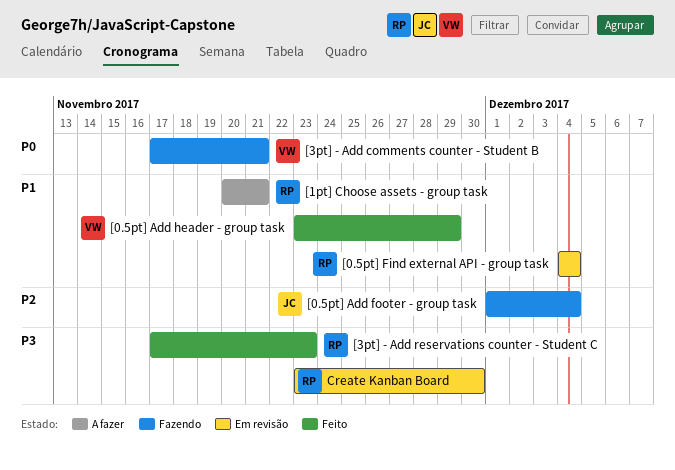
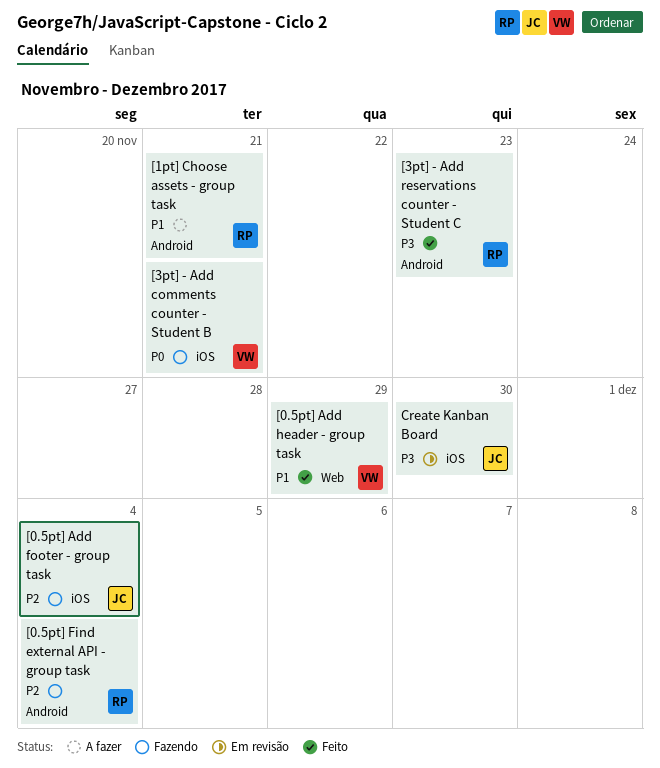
[0.5pt] Find external API - group task, status: Em revisão -> Fazendo
[0.5pt] Find external API - group task, priority: P1 -> P2
Create Kanban Board, owner: RP -> JC

